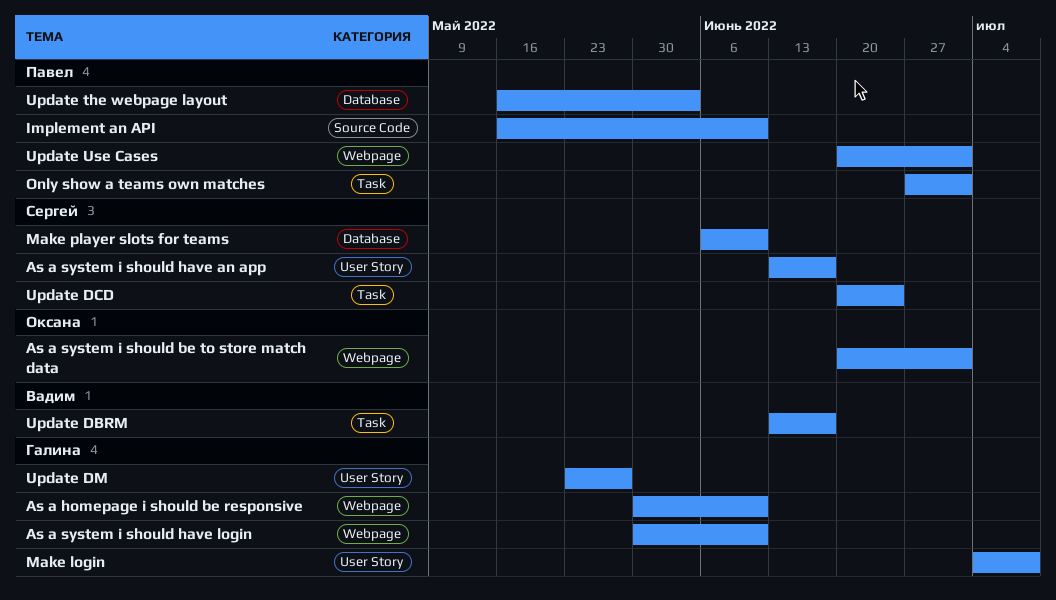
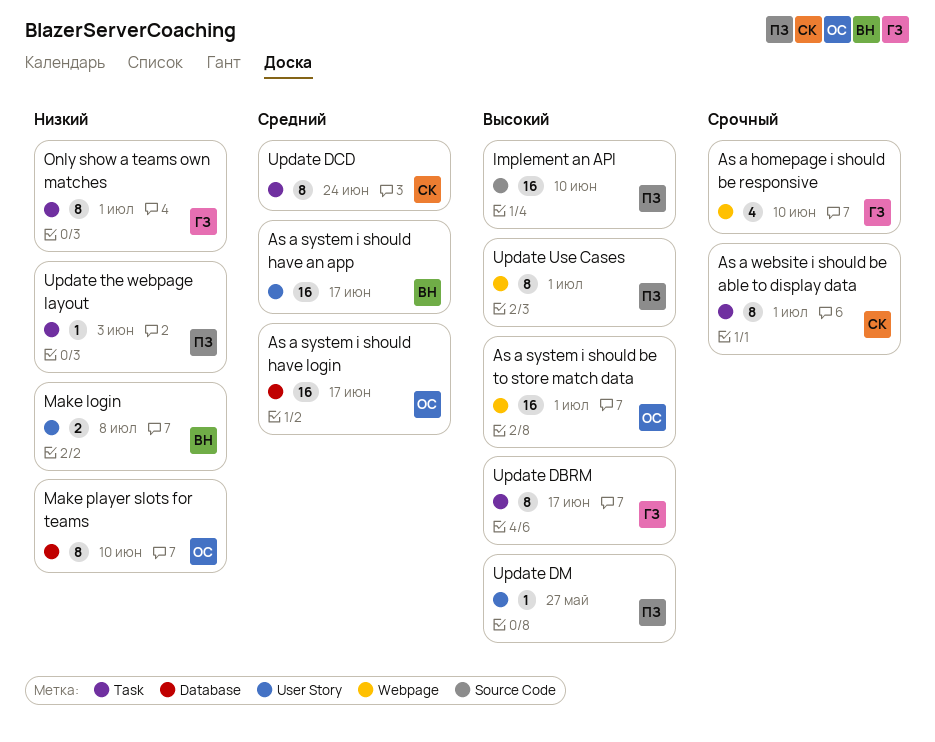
As a system i should have an app, owner: Сергей -> Вадим
As a system i should have login, owner: Галина -> Оксана
As a system i should have login, label: Webpage -> Database
As a system i should have login, due: Jun 10 -> Jun 17
As a website i should be able to display data: none -> present
Make login, owner: Галина -> Вадим
Make player slots for teams, owner: Сергей -> Оксана
Only show a teams own matches, owner: Павел -> Галина
Update DBRM, owner: Вадим -> Галина
Update DM, owner: Галина -> Павел
Update the webpage layout, label: Database -> Task

